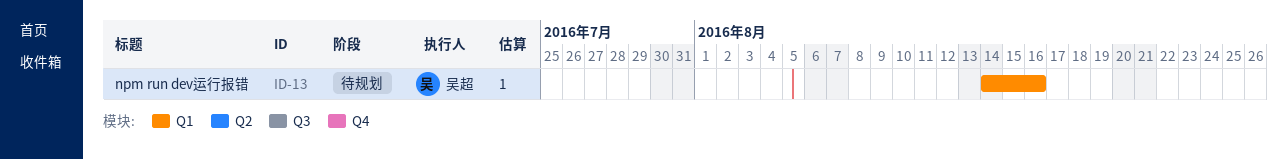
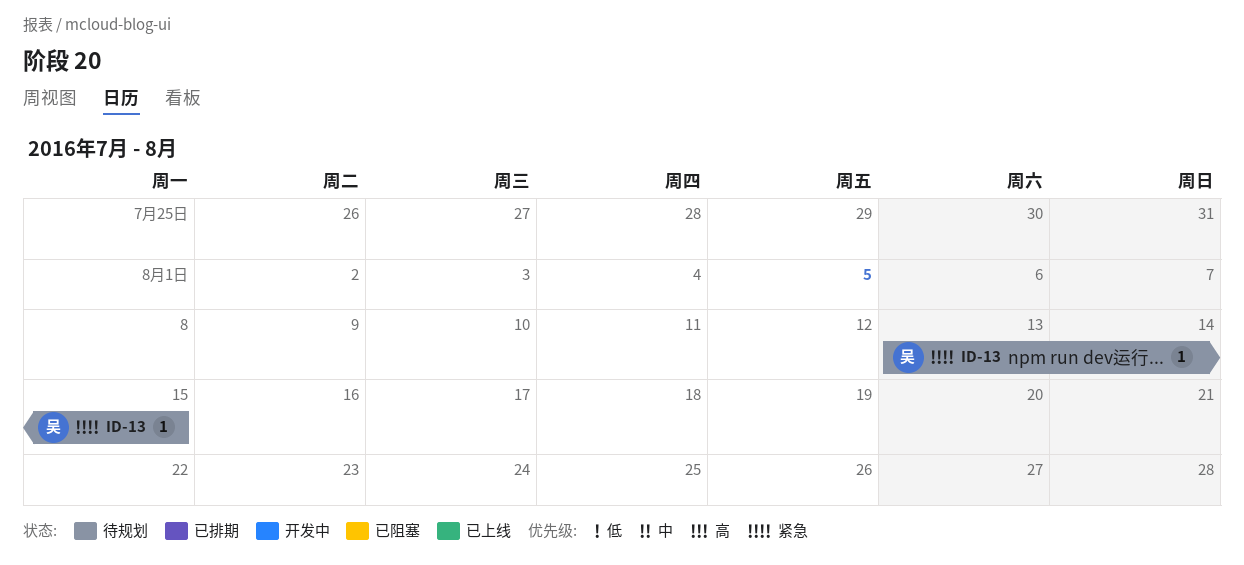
ID-13, start: Aug 14 -> Aug 13
ID-13, due: Aug 16 -> Aug 15

